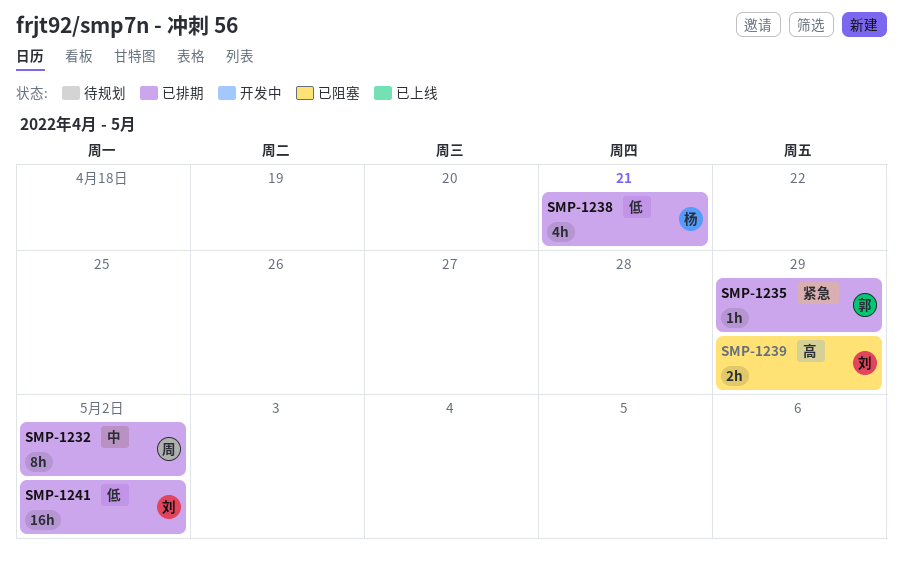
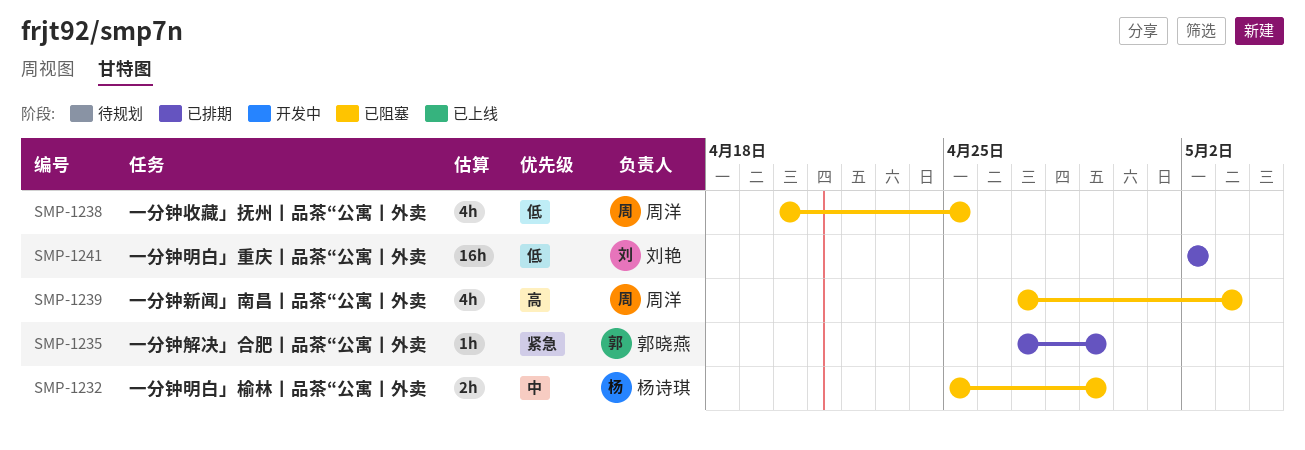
SMP-1232, status: 已排期 -> 已阻塞
SMP-1232, owner: 周洋 -> 杨诗琪
SMP-1232, estimate: 8h -> 2h
SMP-1232, due: May 2 -> Apr 29
SMP-1238, status: 已排期 -> 已阻塞
SMP-1238, owner: 杨诗琪 -> 周洋
SMP-1238, due: Apr 21 -> Apr 25
SMP-1239, owner: 刘艳 -> 周洋
SMP-1239, estimate: 2h -> 4h
SMP-1239, due: Apr 29 -> May 3

